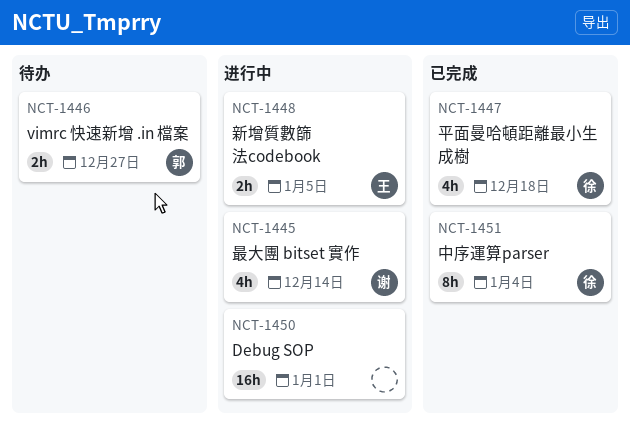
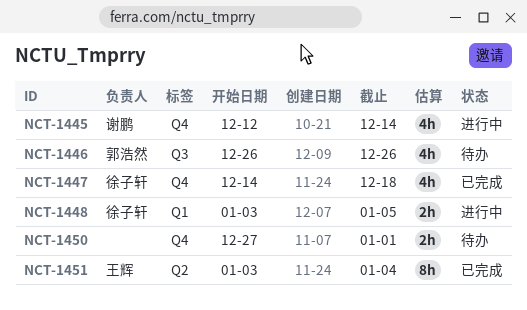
NCT-1446, estimate: 2h -> 4h
NCT-1446, due: Dec 27 -> Dec 26
NCT-1448, owner: 王辉 -> 徐子轩
NCT-1450, status: 进行中 -> 待办
NCT-1450, estimate: 16h -> 2h
NCT-1451, owner: 徐子轩 -> 王辉

